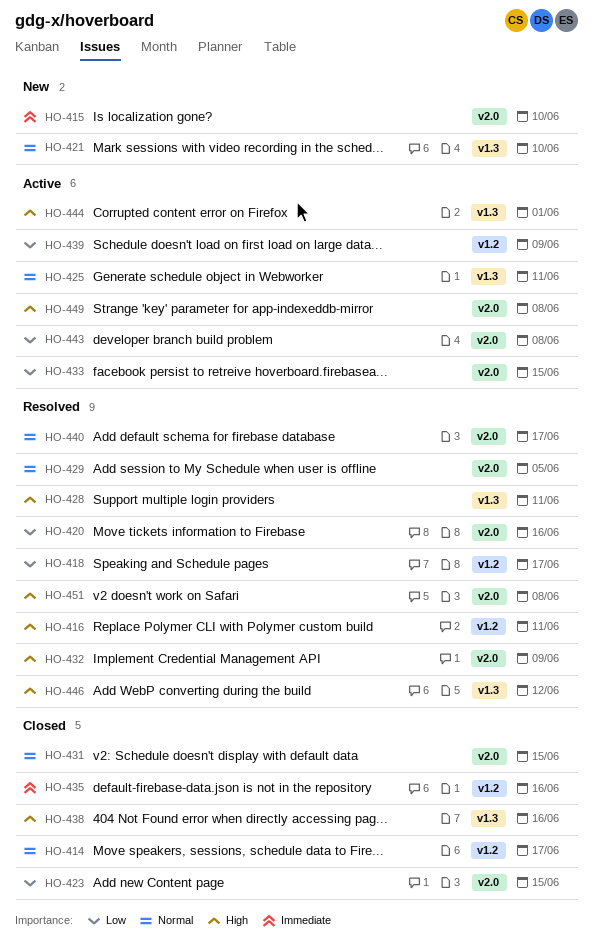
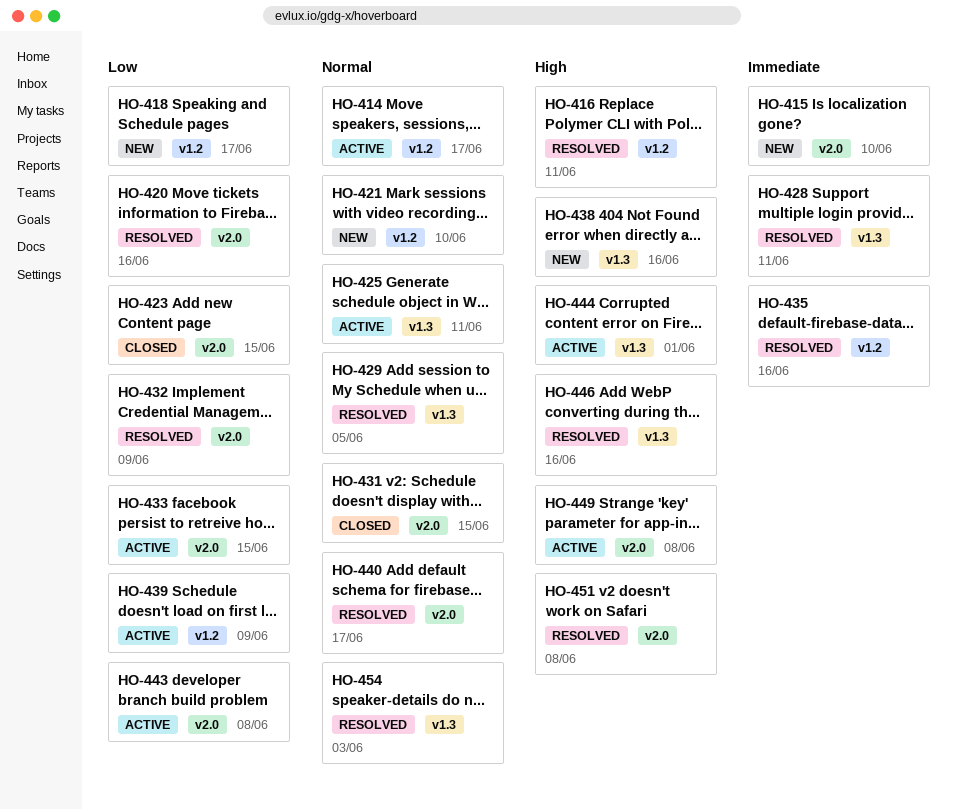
HO-414, status: Closed -> Active
HO-418, status: Resolved -> New
HO-421, label: v1.3 -> v1.2
HO-428, priority: High -> Immediate
HO-429, label: v2.0 -> v1.3
HO-432, priority: High -> Low
HO-435, status: Closed -> Resolved
HO-438, status: Closed -> New
HO-446, due: Jun 12 -> Jun 16
HO-454: none -> present

